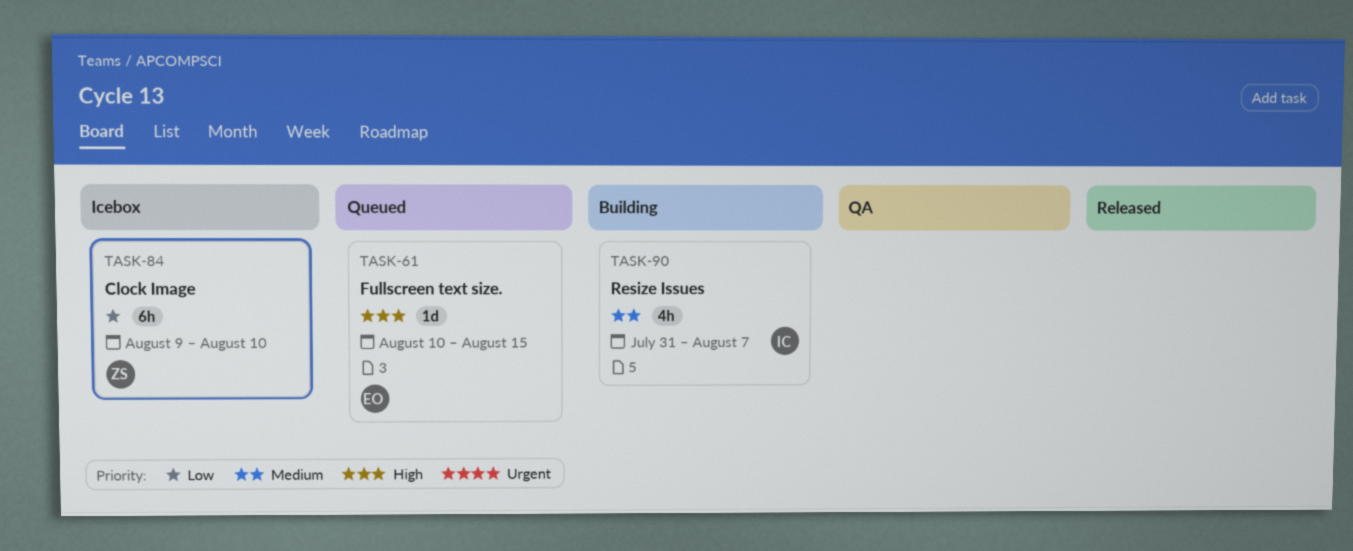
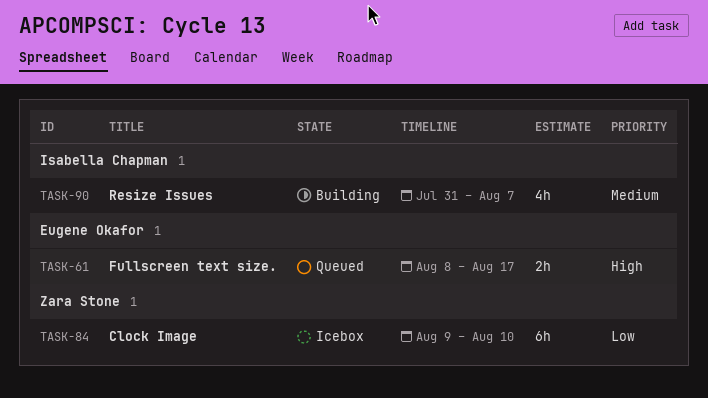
TASK-61, estimate: 1d -> 2h
TASK-61, start: Aug 10 -> Aug 8
TASK-61, due: Aug 15 -> Aug 17

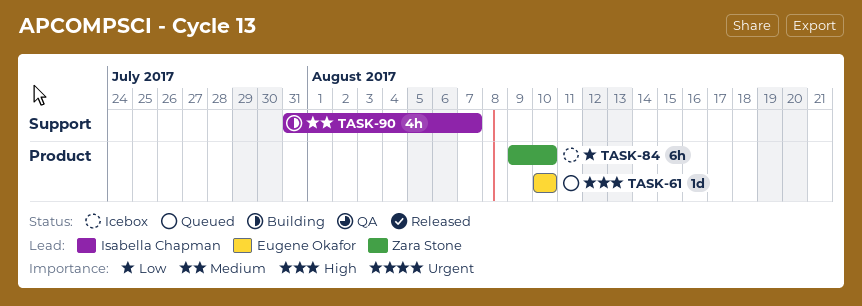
TASK-61, estimate: 2h -> 1d
TASK-61, start: Aug 8 -> Aug 10
TASK-61, due: Aug 17 -> Aug 10

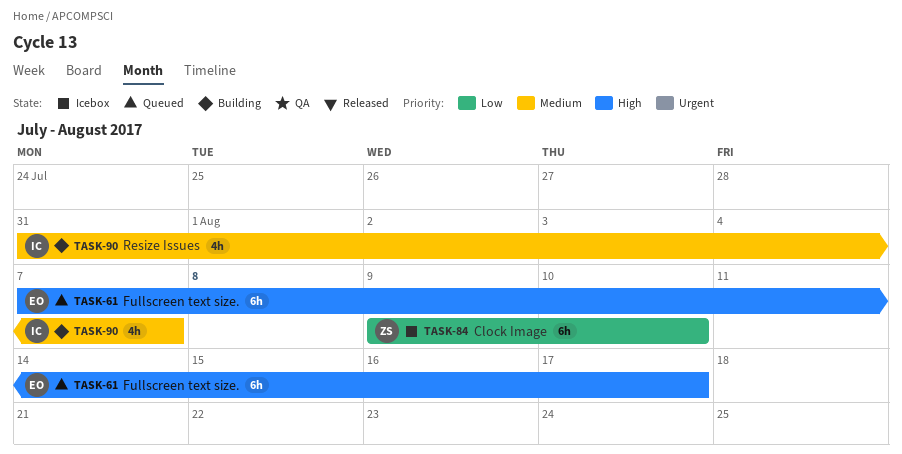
TASK-61, estimate: 1d -> 6h
TASK-61, start: Aug 10 -> Aug 7
TASK-61, due: Aug 10 -> Aug 17

